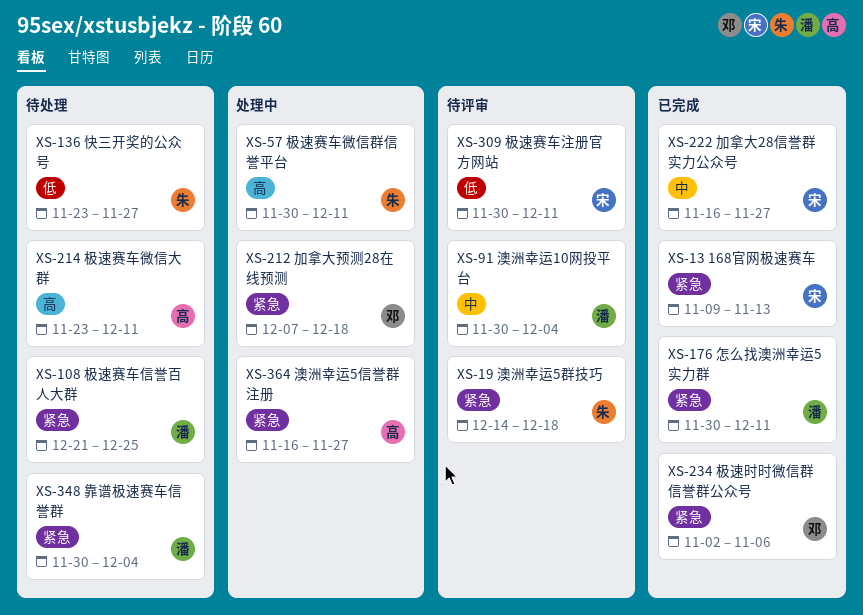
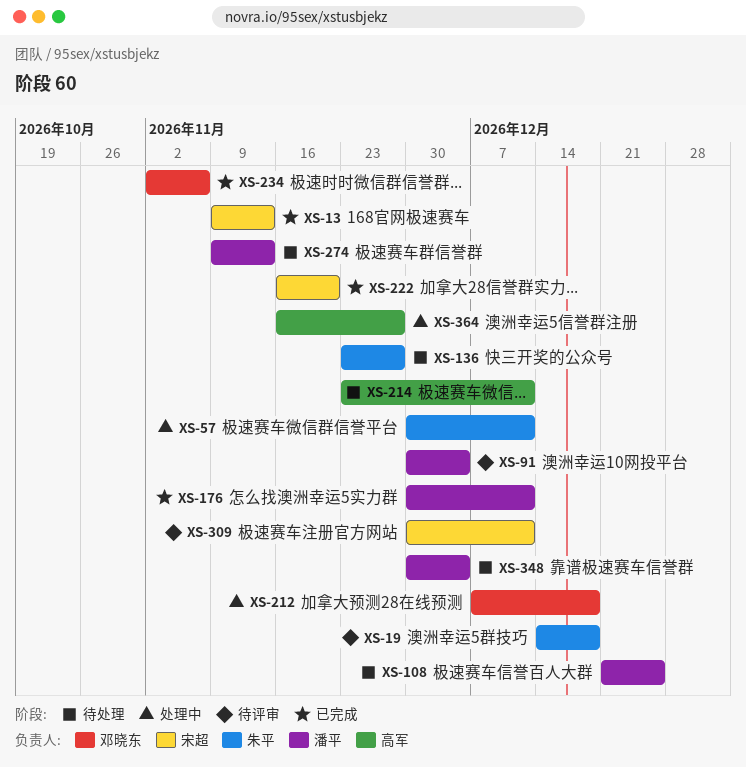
XS-222, due: Nov 27 -> Nov 20
XS-274: none -> present

